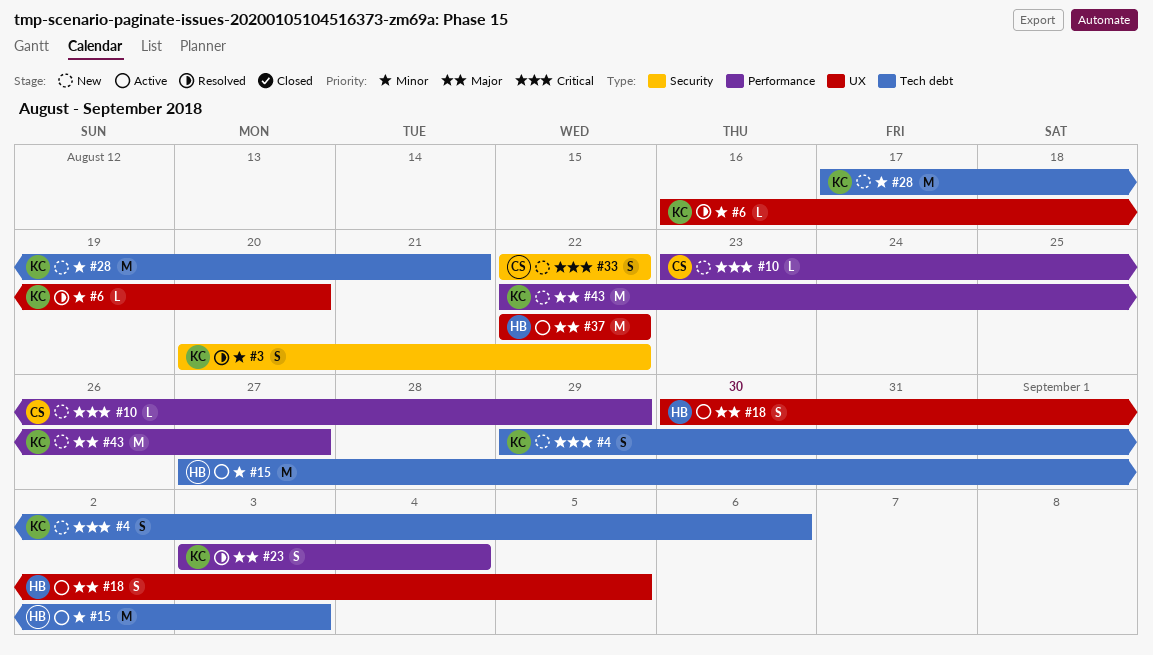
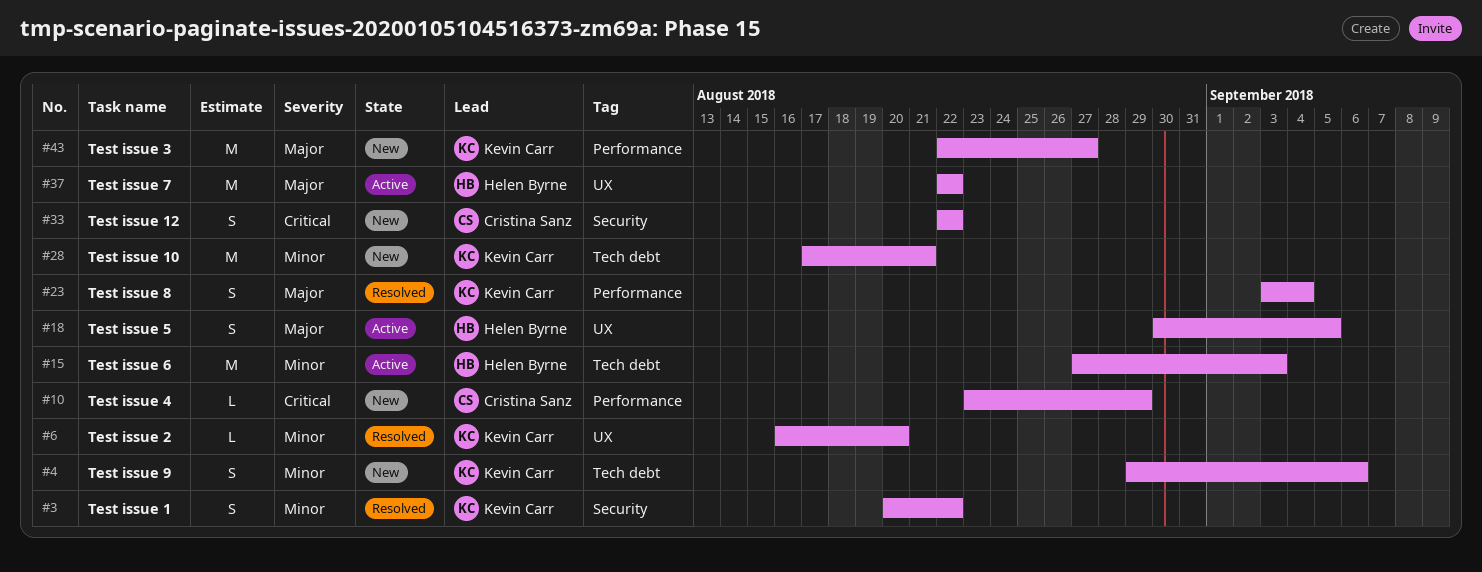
#4, priority: Critical -> Minor

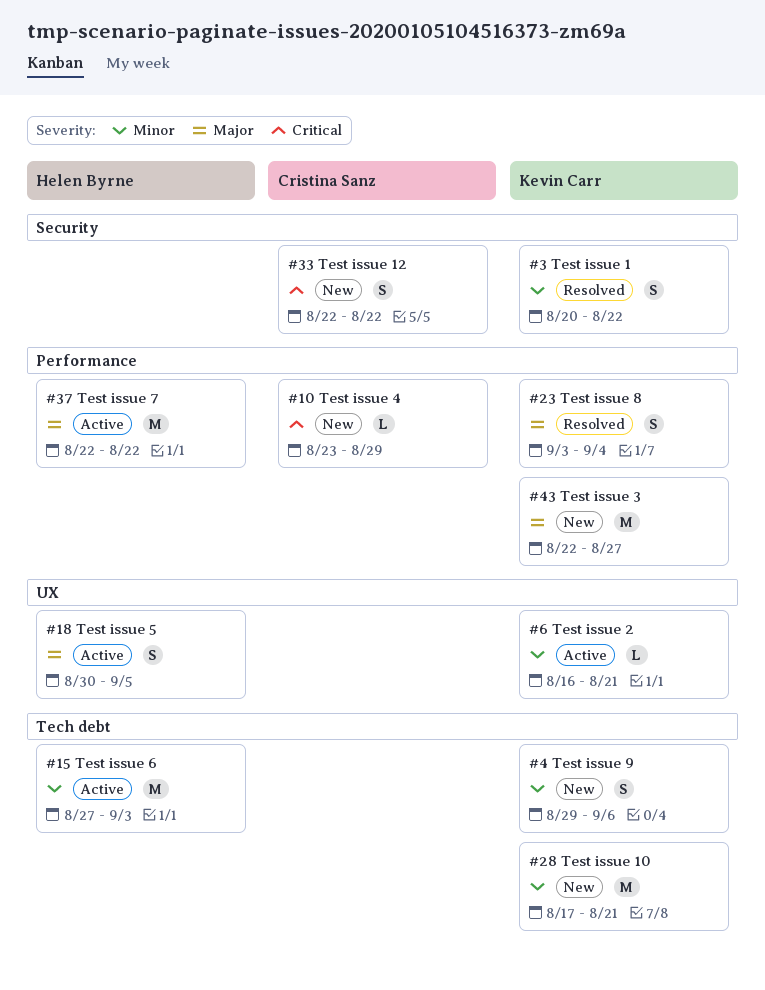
#6, status: Resolved -> Active
#6, due: Aug 20 -> Aug 21
#37, label: UX -> Performance

